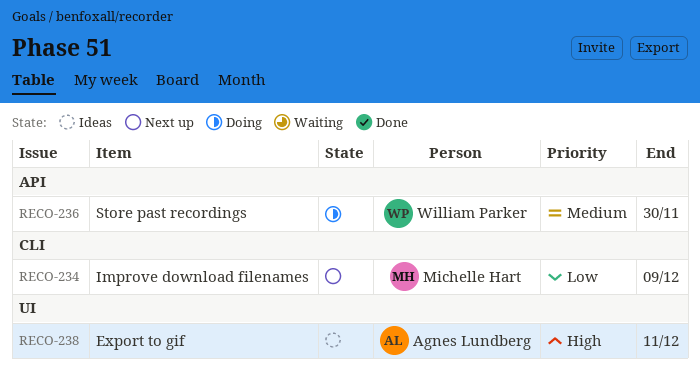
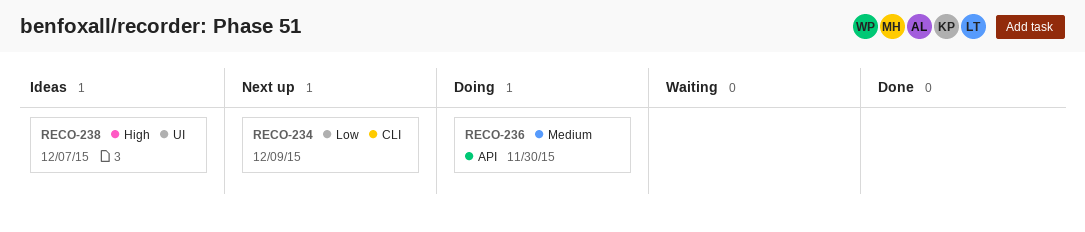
RECO-238, due: Dec 11 -> Dec 7

